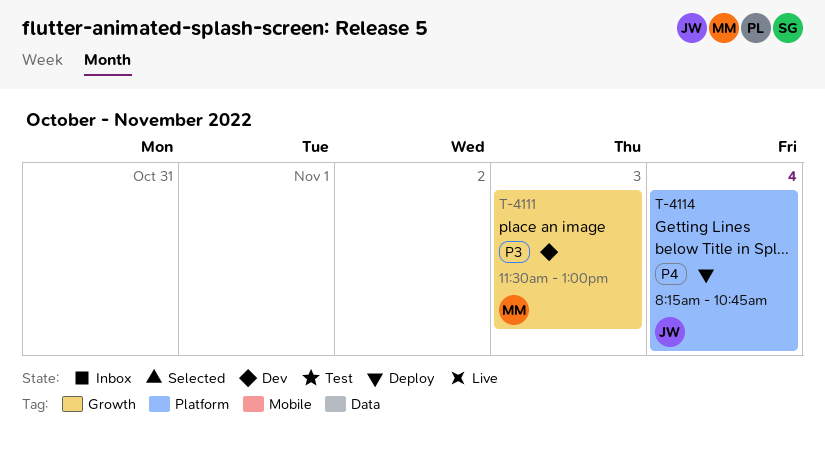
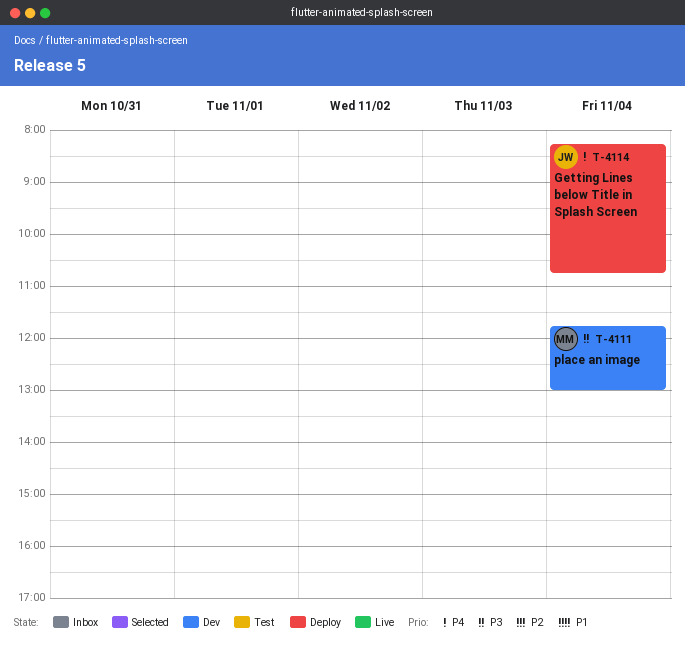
T-4111, day: Nov 3 -> Nov 4
T-4111, begins: 11:30 -> 11:45

